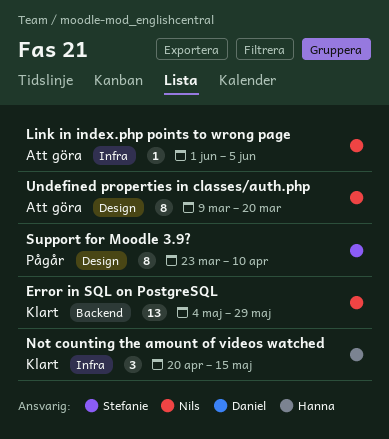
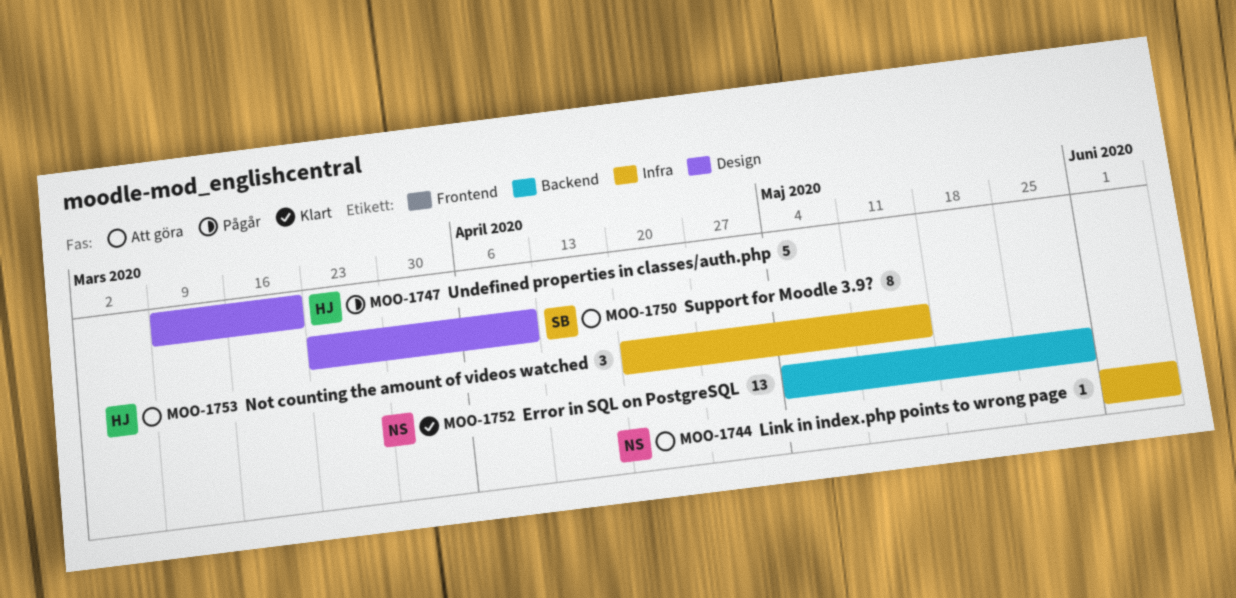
Not counting the amount of videos watched, status: Klart -> Att göra
Support for Moodle 3.9?, status: Pågår -> Att göra
Undefined properties in classes/auth.php, status: Att göra -> Pågår
Undefined properties in classes/auth.php, owner: Nils -> Hanna
Undefined properties in classes/auth.php, estimate: 8 -> 5

